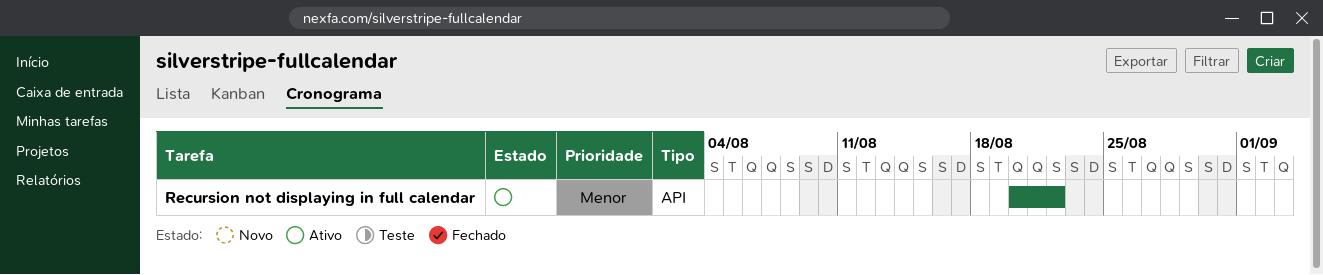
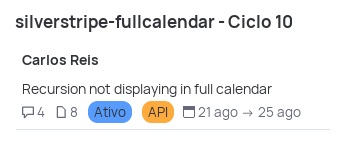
Recursion not displaying in full calendar, start: Aug 20 -> Aug 21
Recursion not displaying in full calendar, due: Aug 22 -> Aug 25

